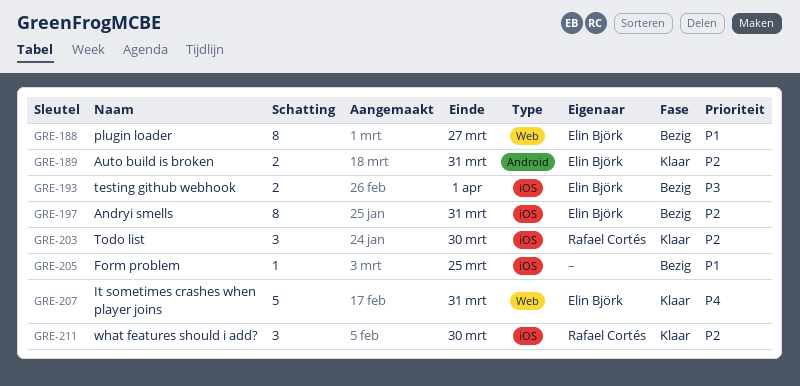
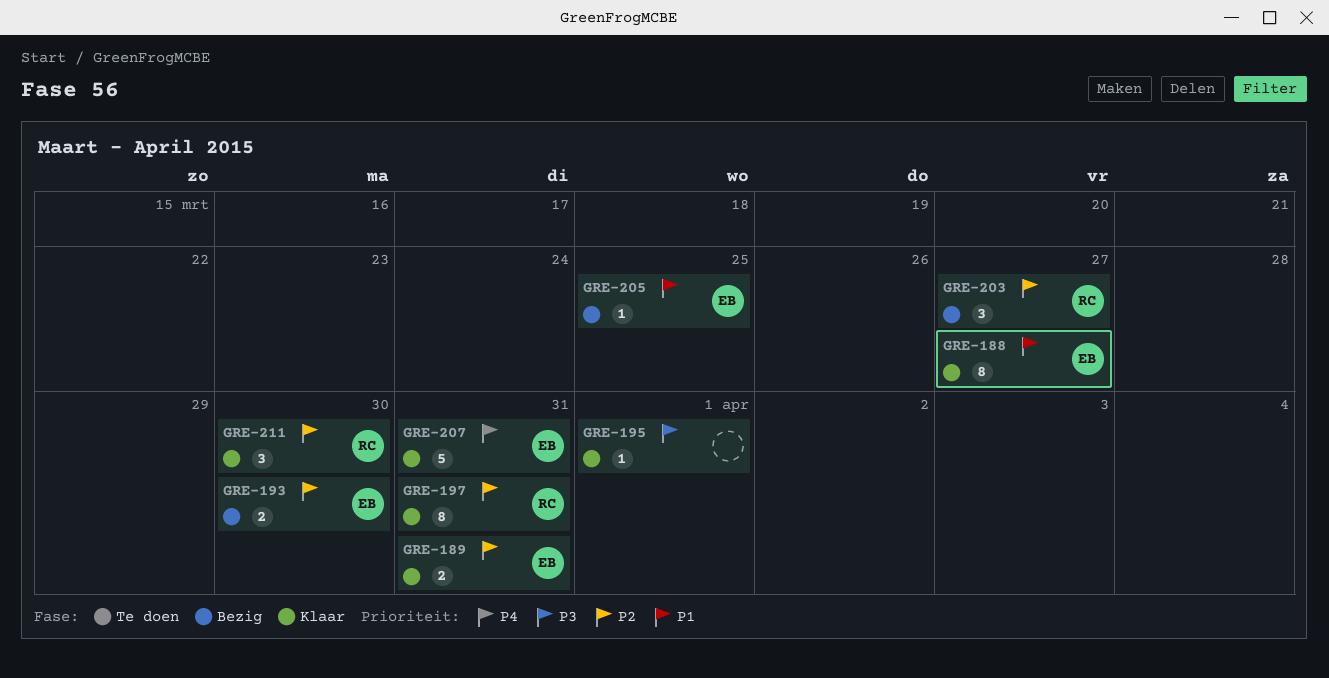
GRE-188, status: Bezig -> Klaar
GRE-193, priority: P3 -> P2
GRE-193, due: Apr 1 -> Mar 30
GRE-195: none -> present
GRE-197, status: Bezig -> Klaar
GRE-197, owner: Elin Björk -> Rafael Cortés
GRE-203, status: Klaar -> Bezig
GRE-203, due: Mar 30 -> Mar 27
GRE-205, owner: none -> Elin Björk

